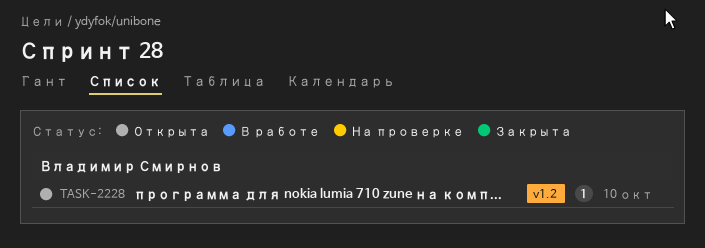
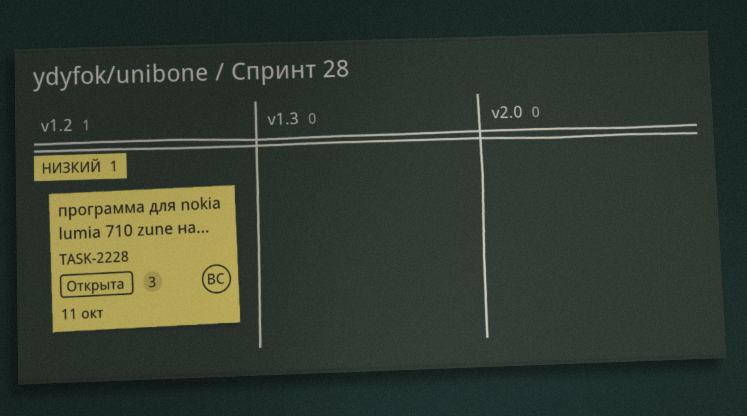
TASK-2228, estimate: 1 -> 3
TASK-2228, due: Oct 10 -> Oct 11

